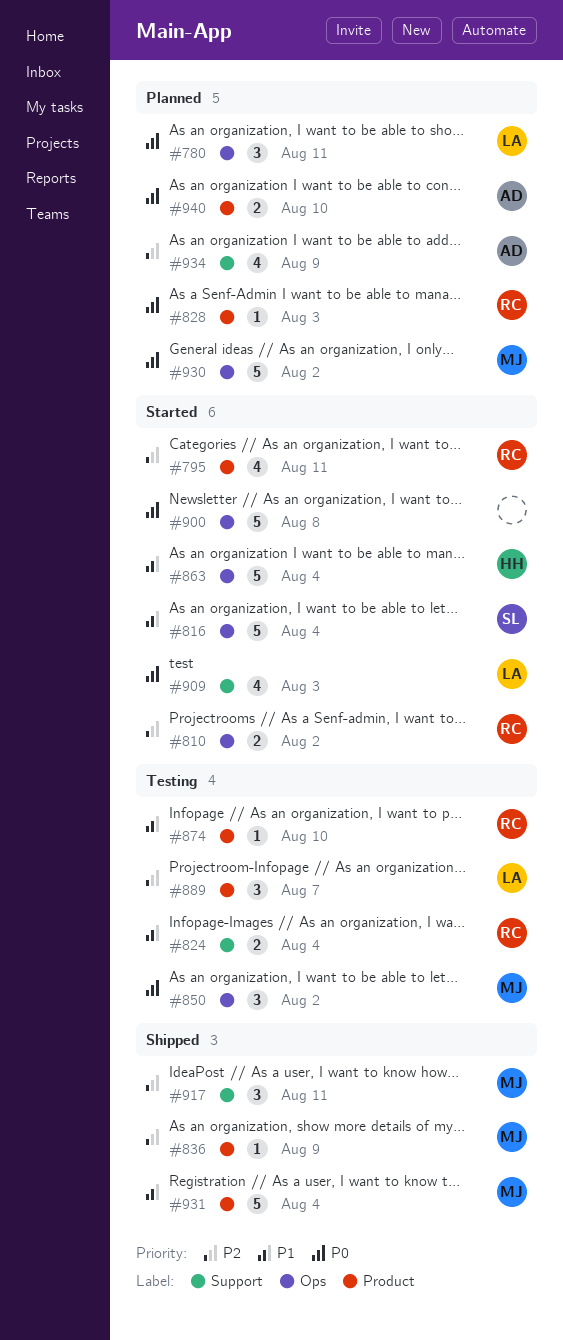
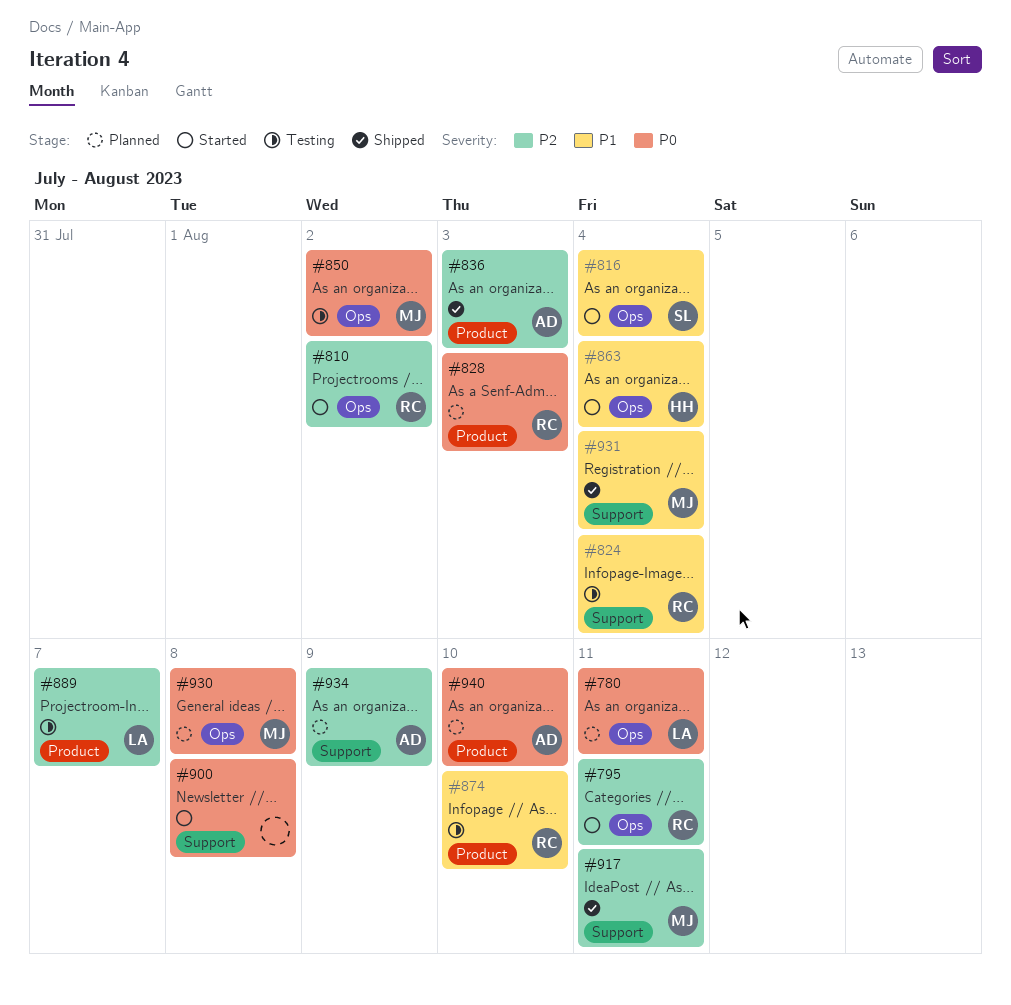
#795, label: Product -> Ops
#836, owner: MJ -> AD
#836, due: Aug 9 -> Aug 3
#900, label: Ops -> Support
#909: present -> none
#930, due: Aug 2 -> Aug 8
#931, label: Product -> Support

